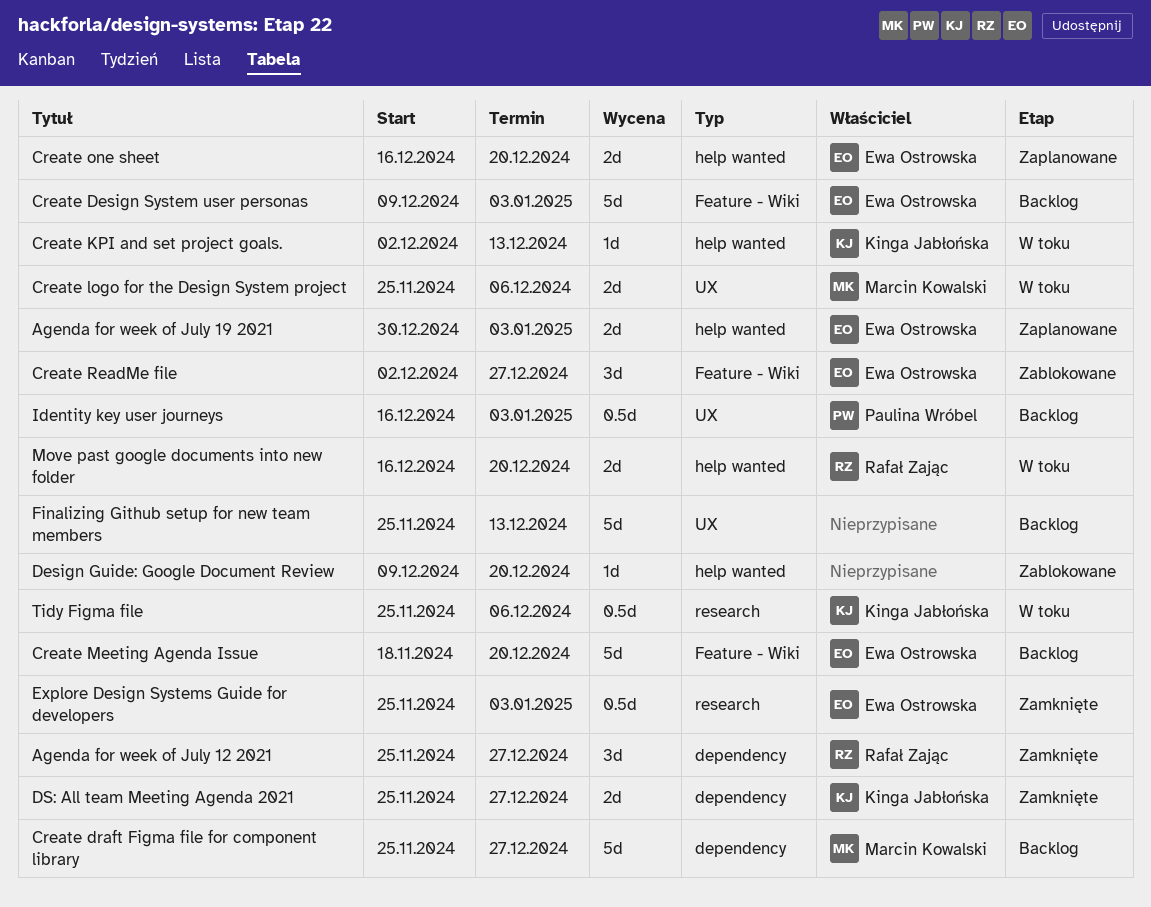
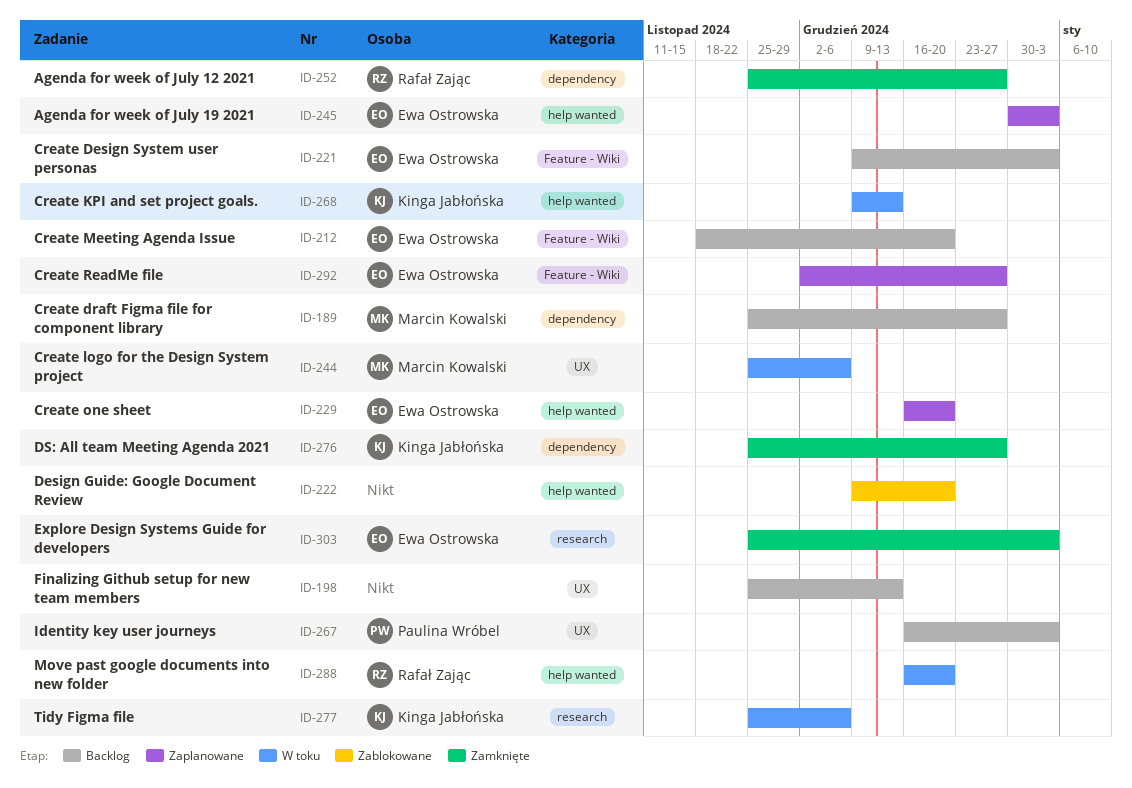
Create KPI and set project goals., start: Dec 2 -> Dec 9
Create ReadMe file, status: Zablokowane -> Zaplanowane

